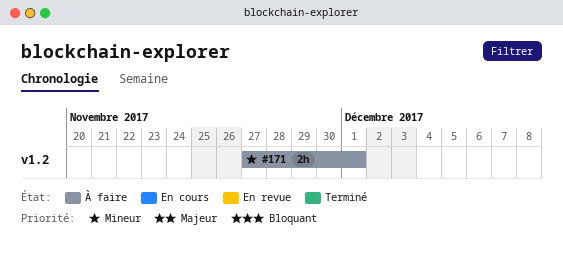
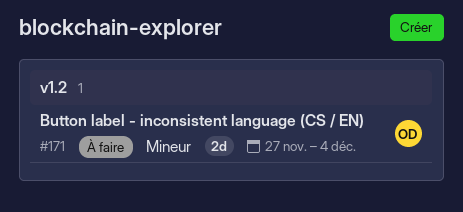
#171, estimate: 2h -> 2d
#171, due: Dec 1 -> Dec 4

